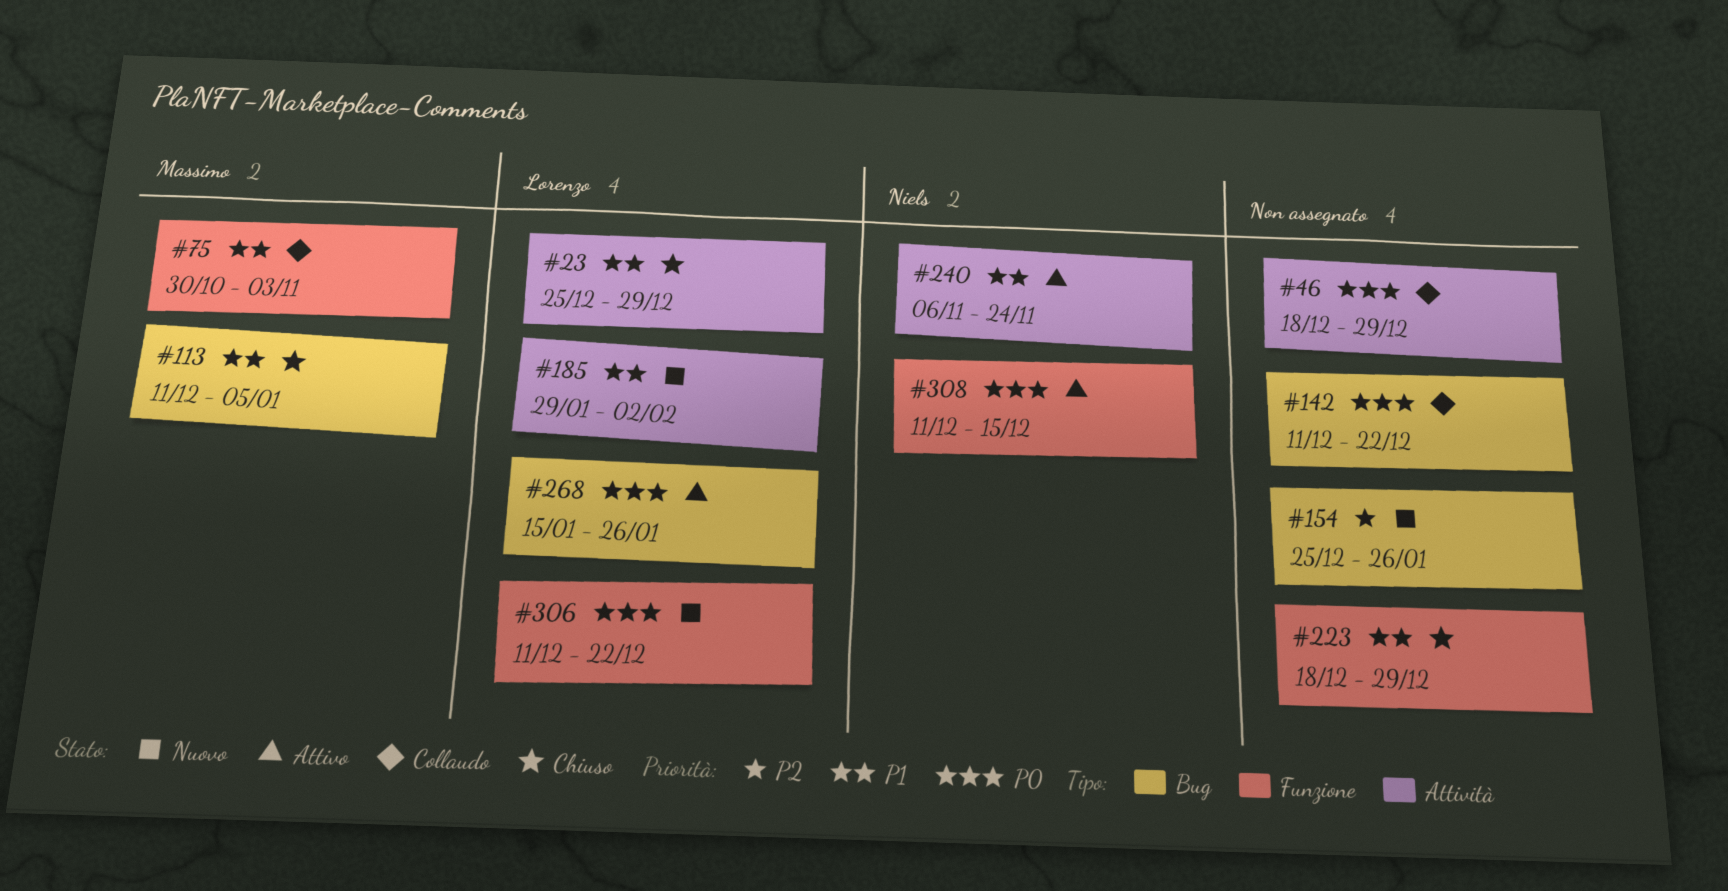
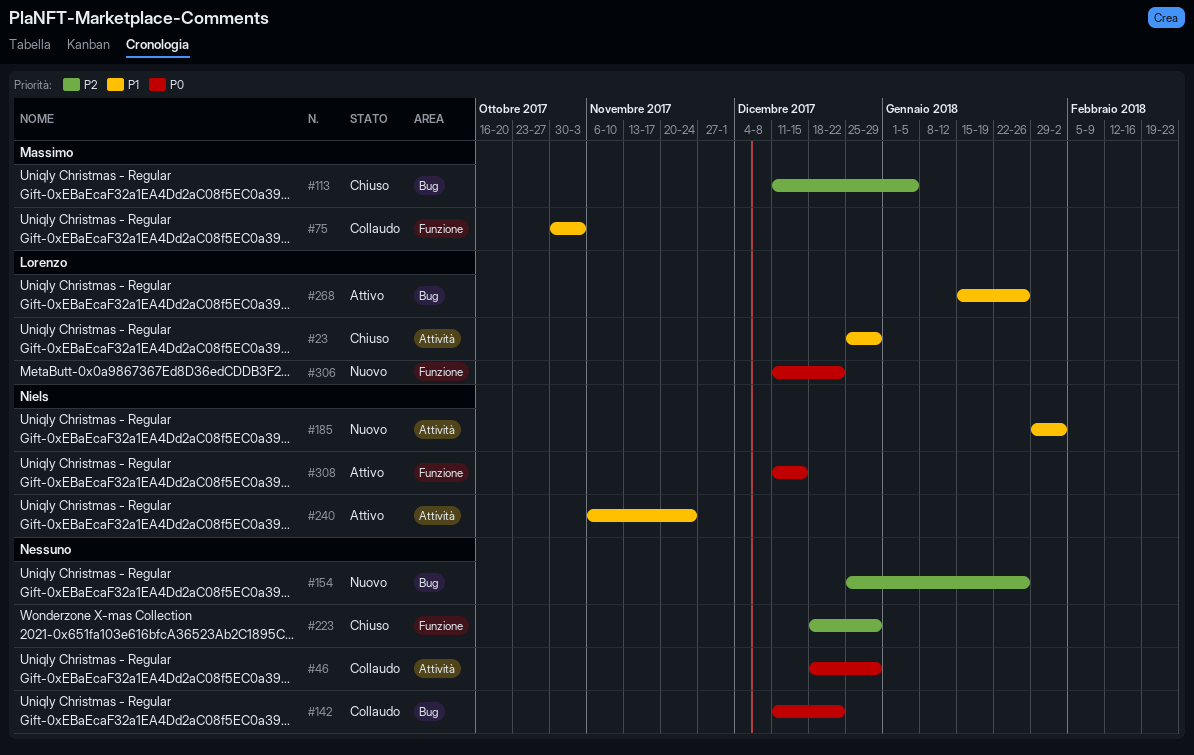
#113, priority: P1 -> P2
#185, owner: Lorenzo -> Niels
#223, priority: P1 -> P2
#268, priority: P0 -> P1

